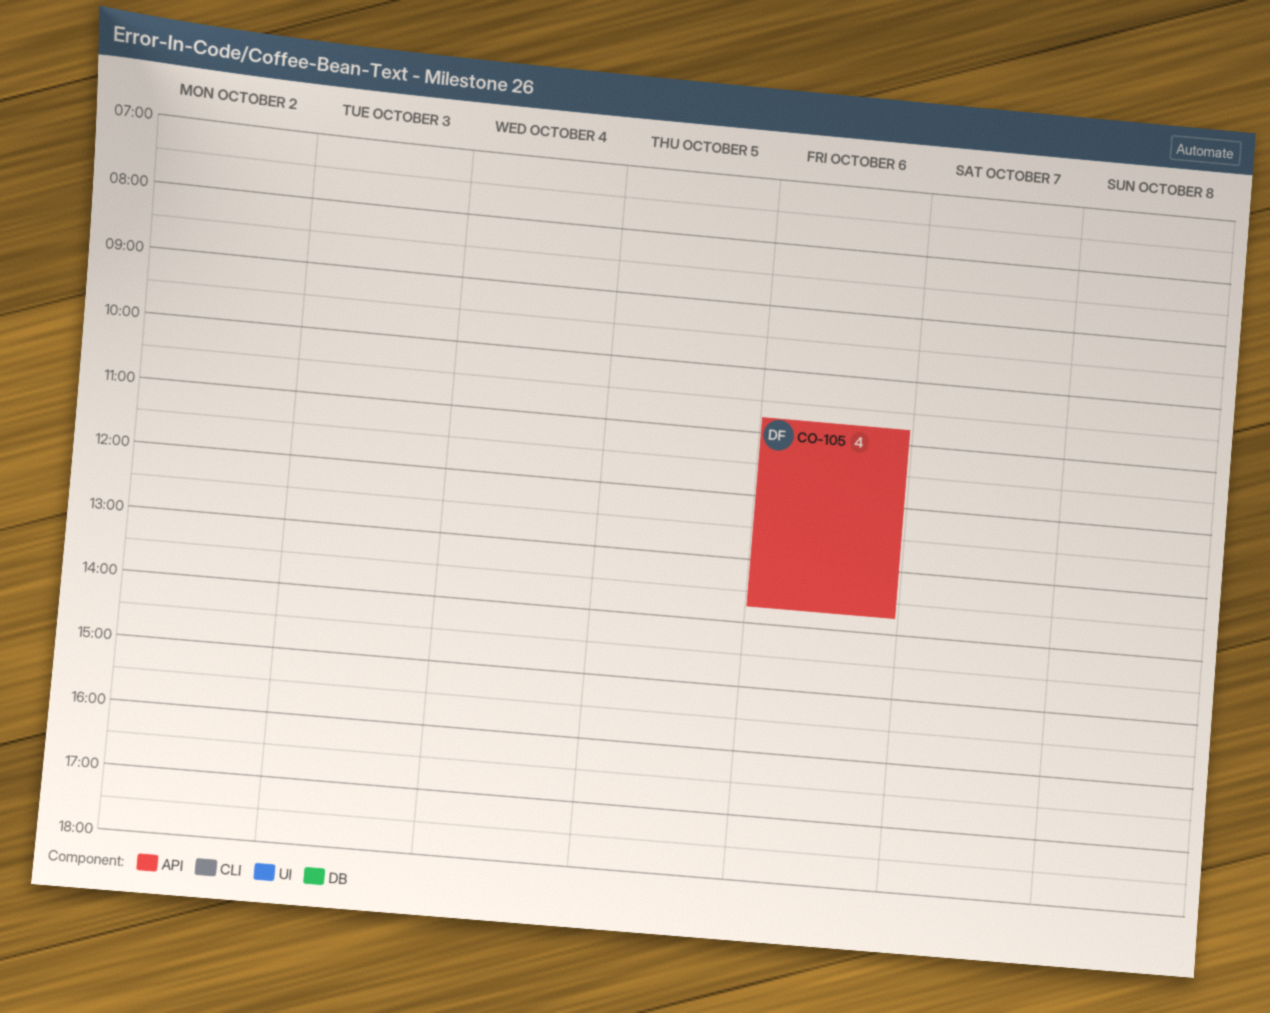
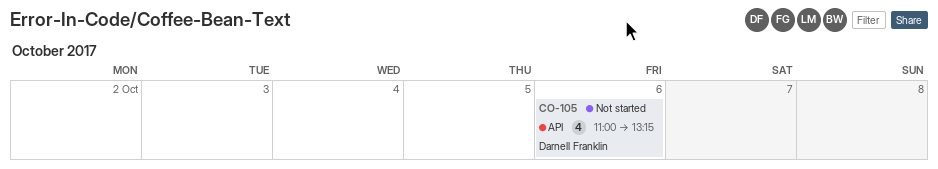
CO-105, begins: 10:45 -> 11:00
CO-105, ends: 13:45 -> 13:15

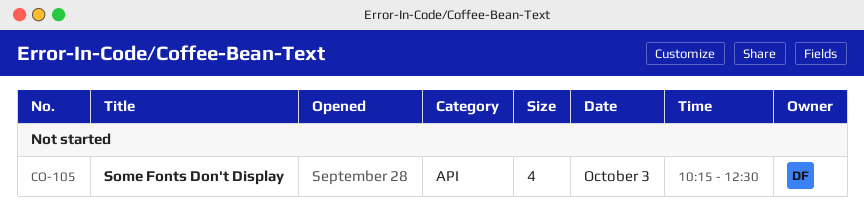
CO-105, day: Oct 6 -> Oct 3
CO-105, begins: 11:00 -> 10:15
CO-105, ends: 13:15 -> 12:30

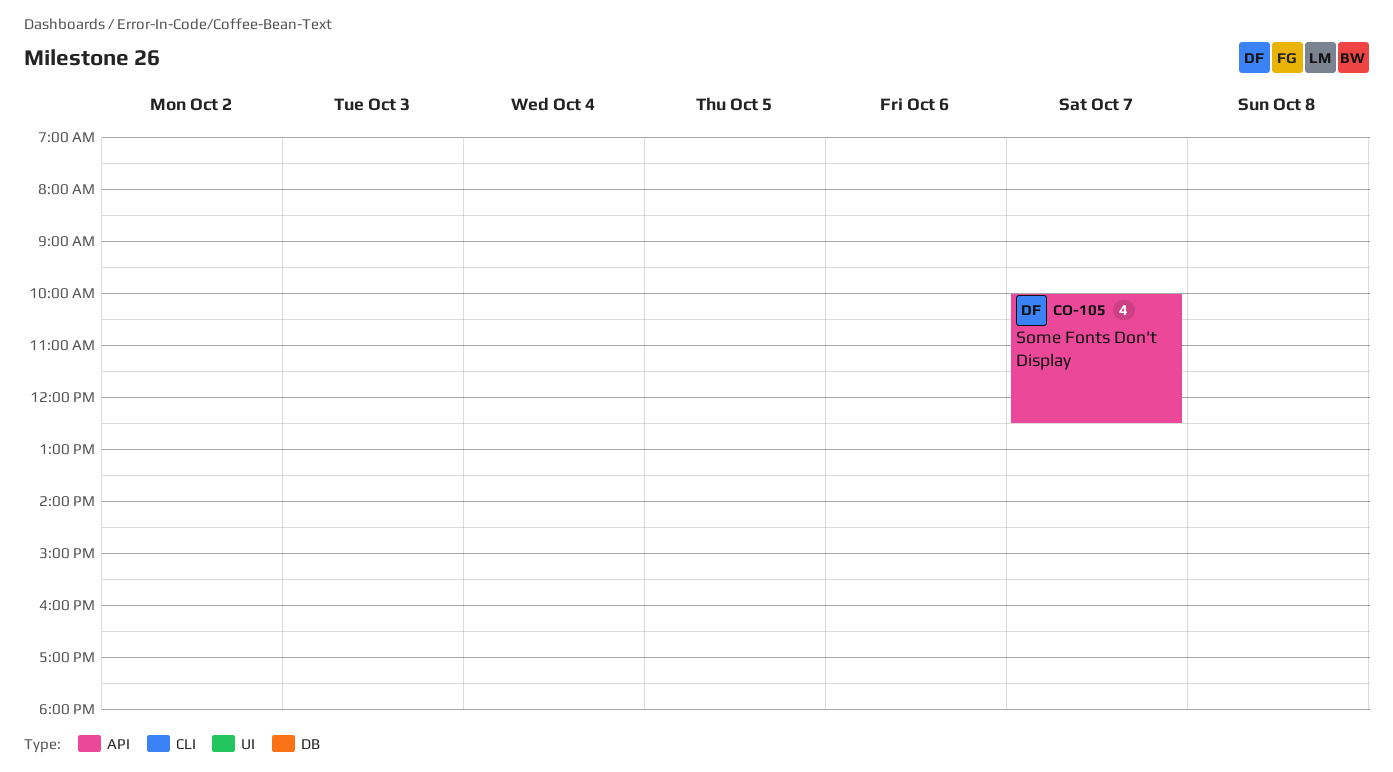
CO-105, day: Oct 3 -> Oct 7
CO-105, begins: 10:15 -> 10:00

